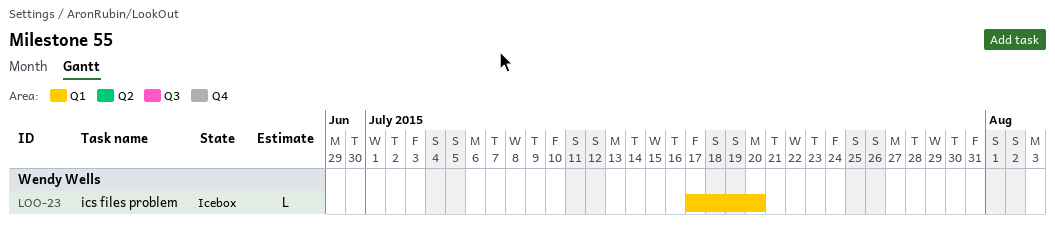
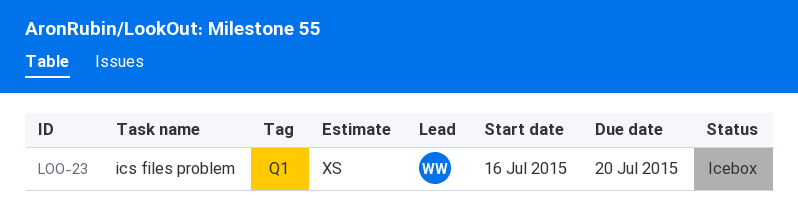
LOO-23, estimate: L -> XS
LOO-23, start: Jul 17 -> Jul 16

